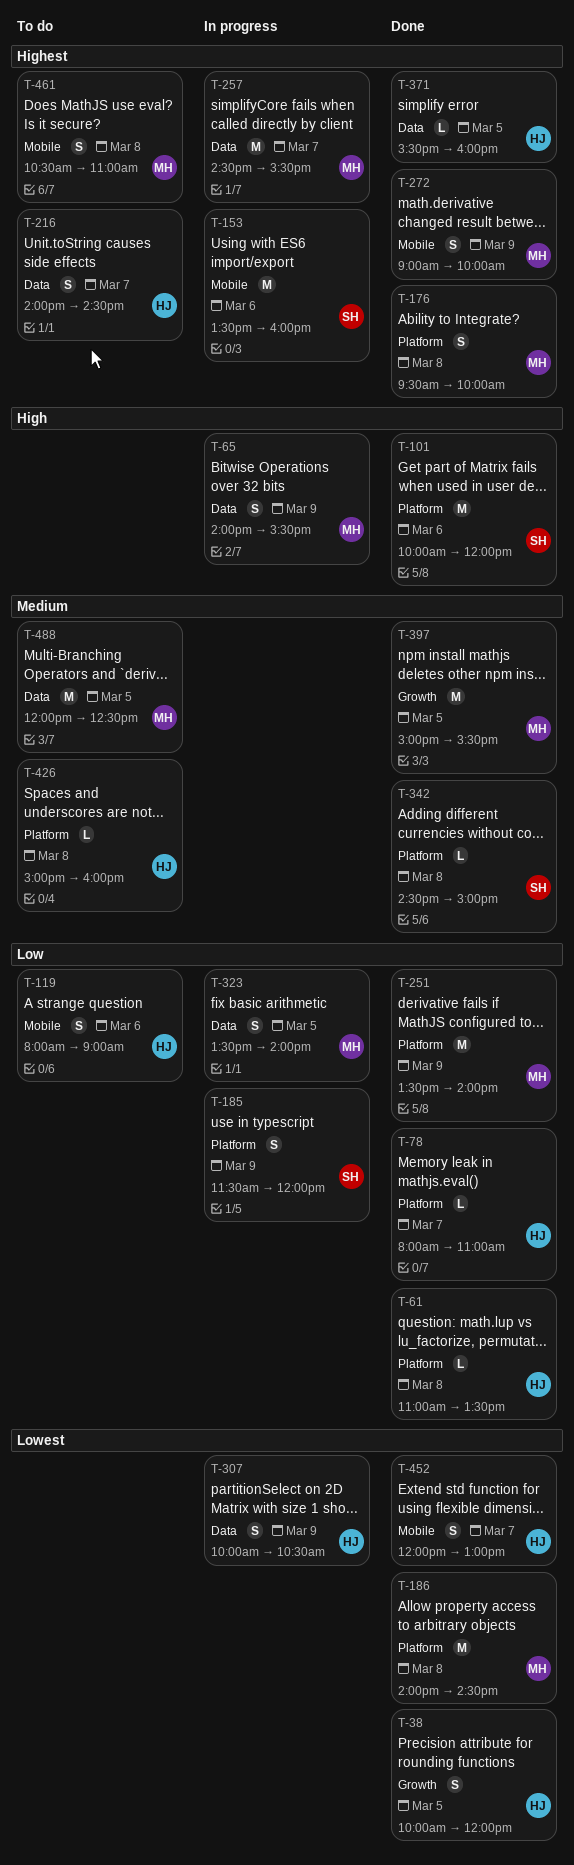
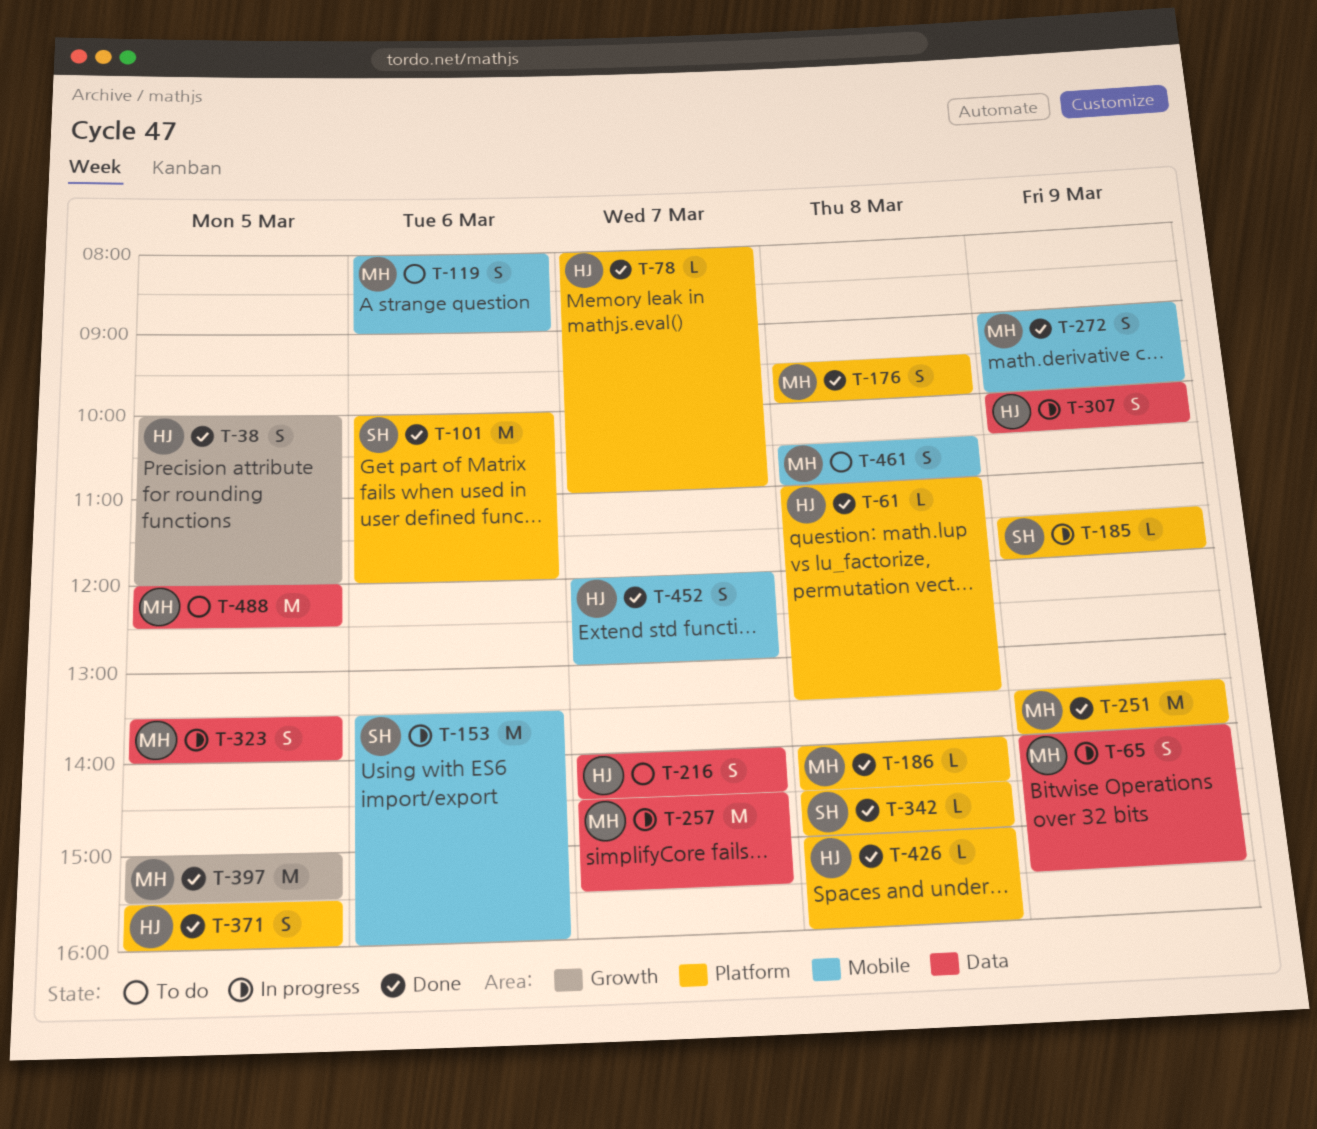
T-119, owner: HJ -> MH
T-185, estimate: S -> L
T-186, estimate: M -> L
T-371, label: Data -> Platform
T-371, estimate: L -> S
T-426, status: To do -> Done

